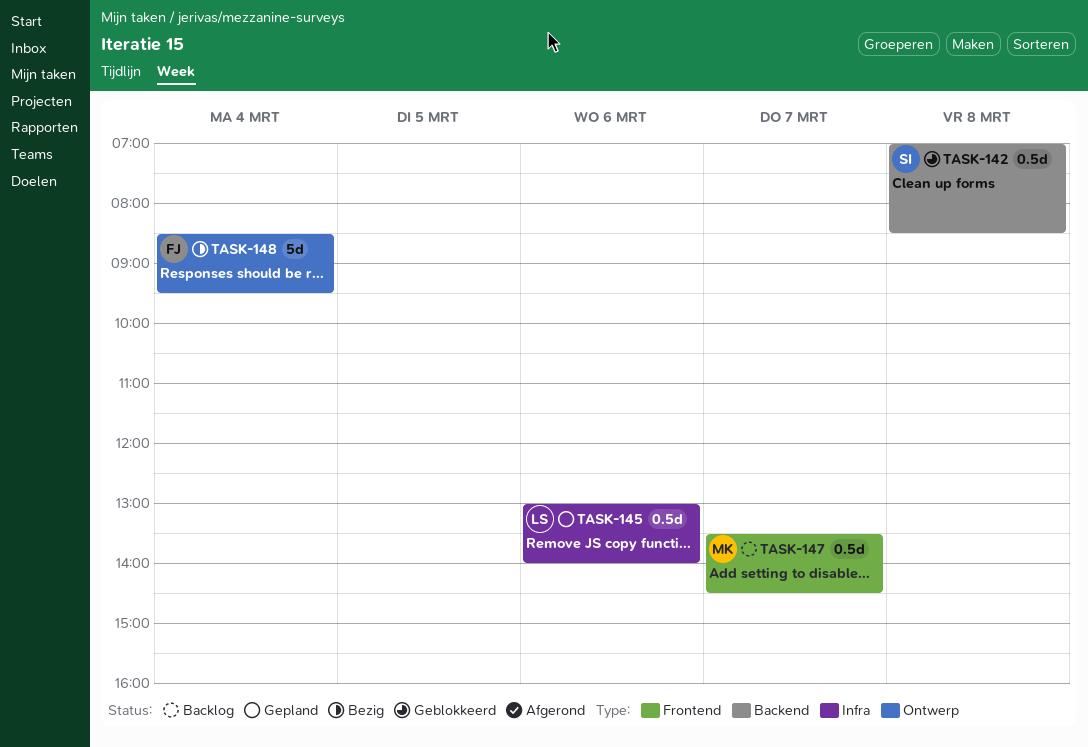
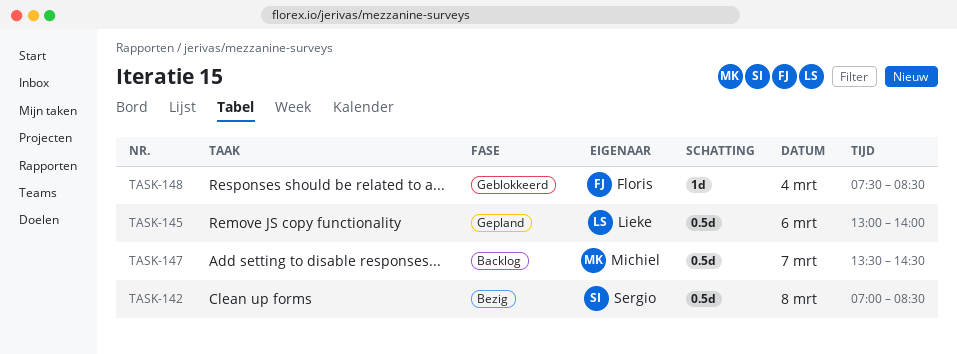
TASK-142, status: Geblokkeerd -> Bezig
TASK-148, status: Bezig -> Geblokkeerd
TASK-148, estimate: 5d -> 1d
TASK-148, begins: 08:30 -> 07:30
TASK-148, ends: 09:30 -> 08:30

